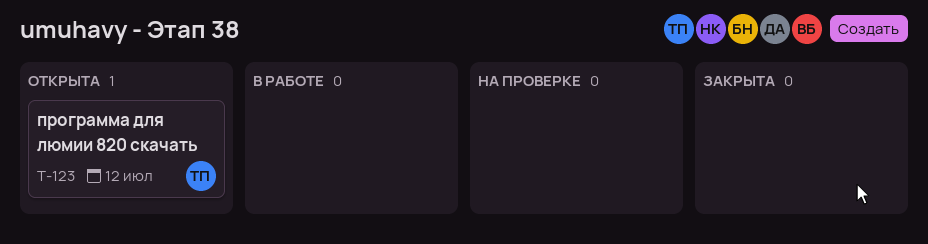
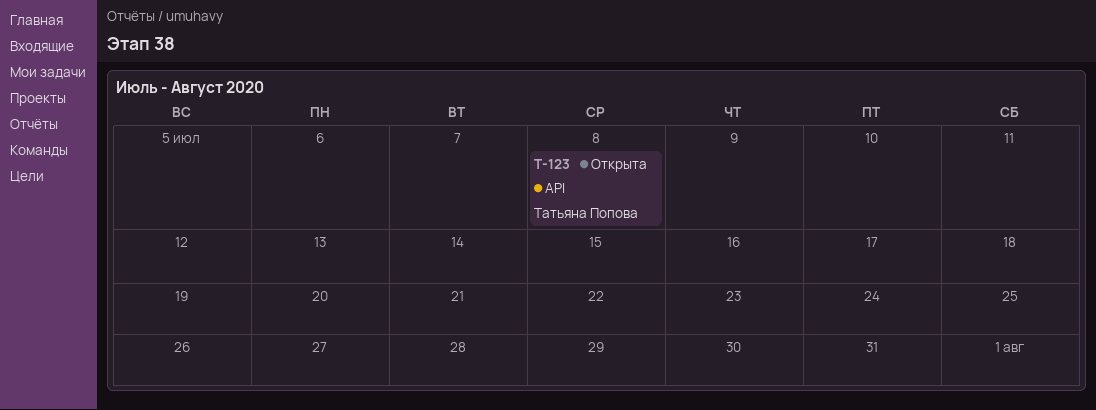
T-123, due: Jul 12 -> Jul 8

